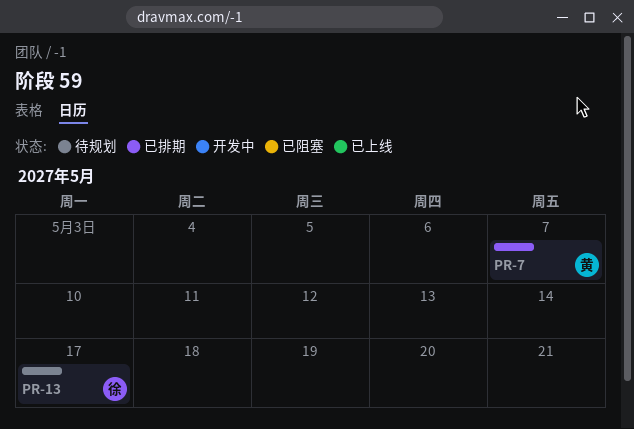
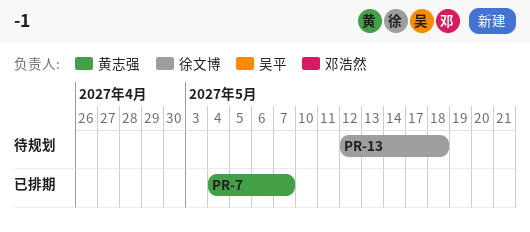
PR-13, due: May 17 -> May 18

